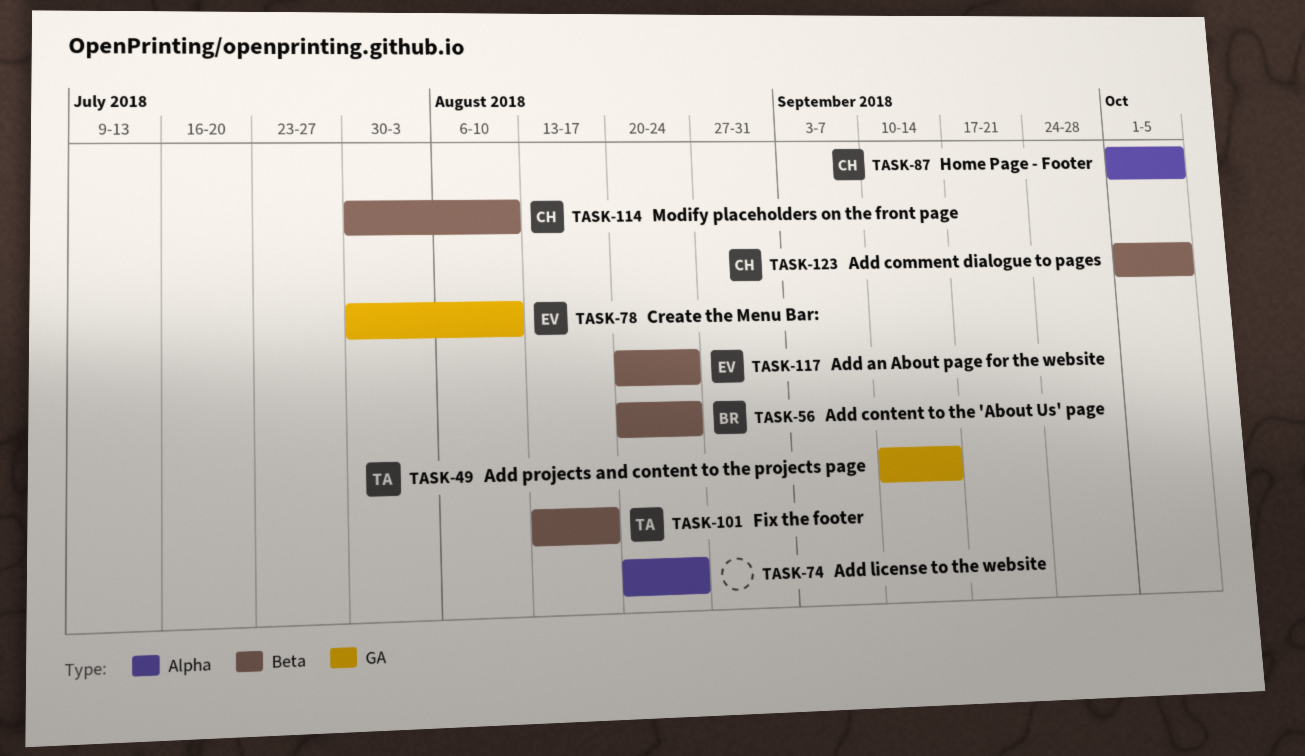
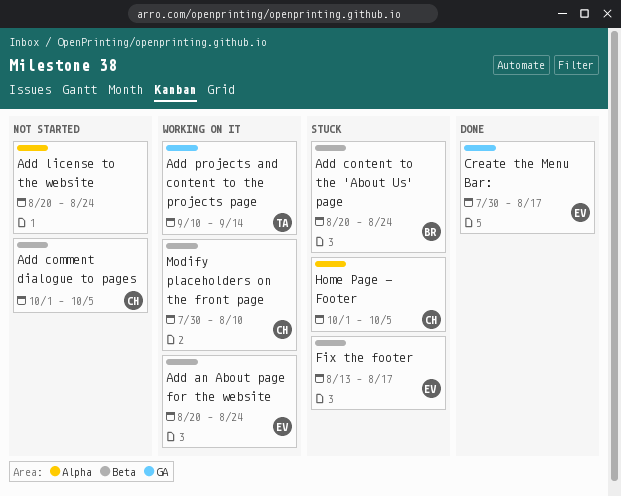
Create the Menu Bar:, due: Aug 10 -> Aug 17
Fix the footer, owner: TA -> EV

